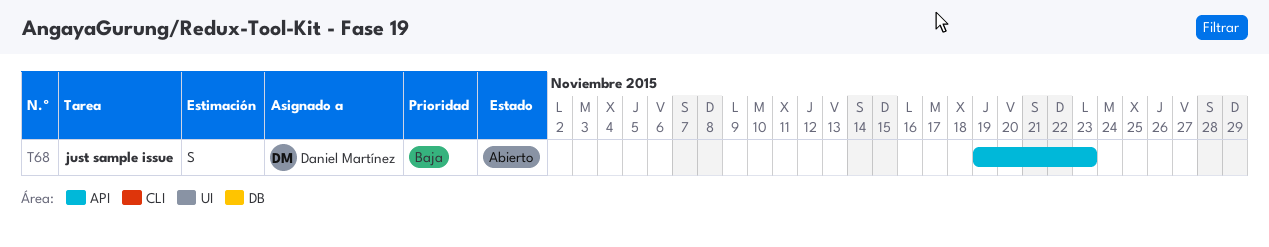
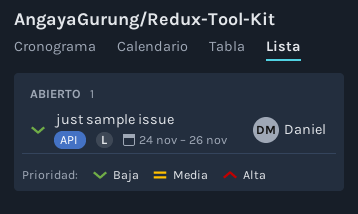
just sample issue, estimate: S -> L
just sample issue, start: Nov 19 -> Nov 24
just sample issue, due: Nov 23 -> Nov 26

